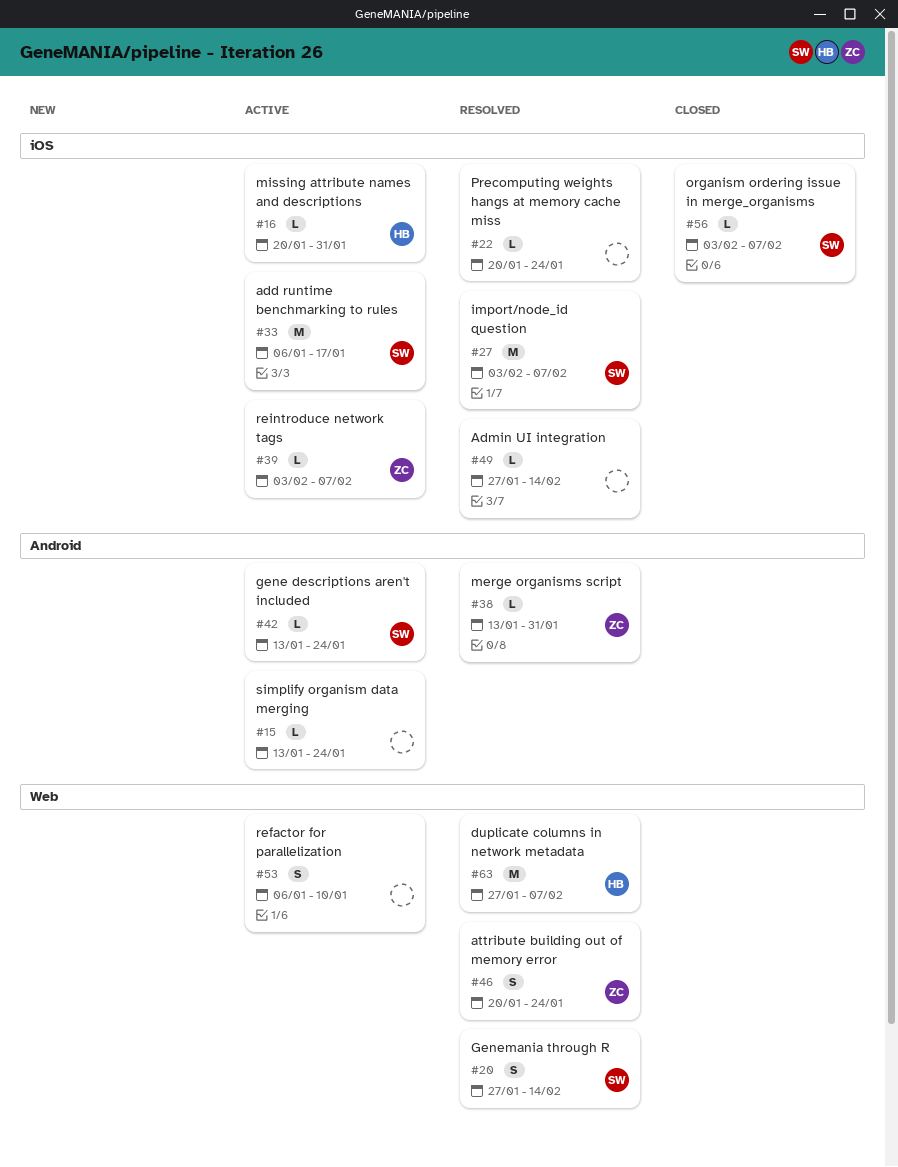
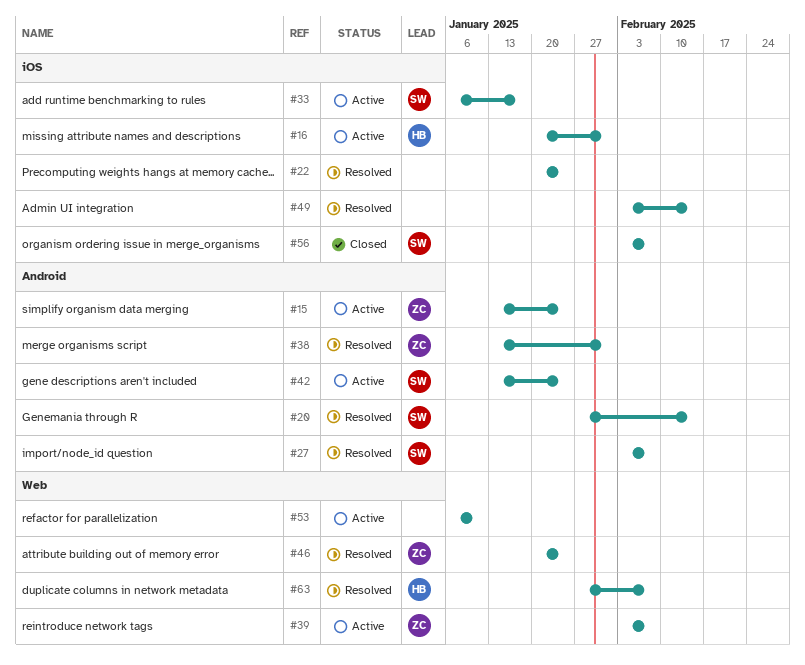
#15, owner: none -> ZC
#20, label: Web -> Android
#27, label: iOS -> Android
#39, label: iOS -> Web
#49, start: Jan 27 -> Feb 3

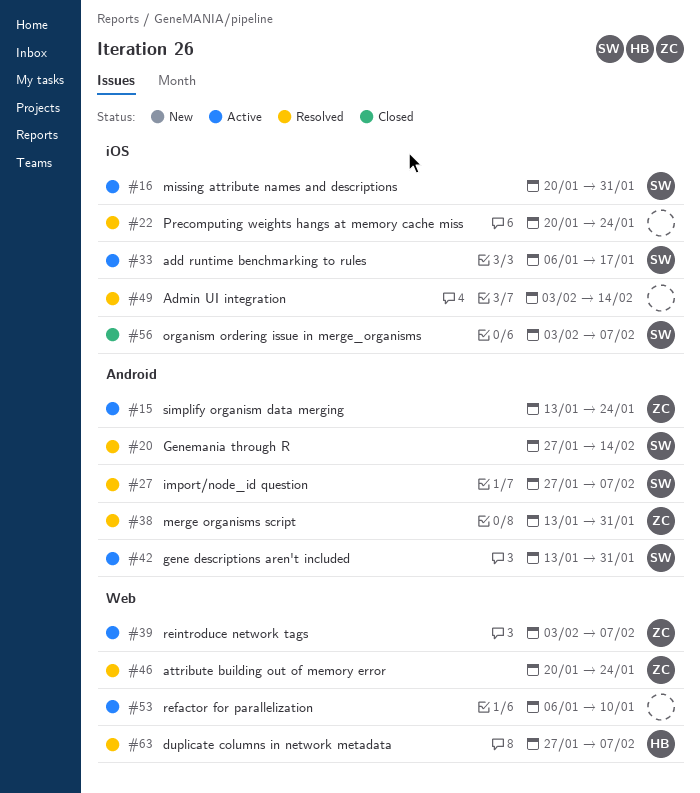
#16, owner: HB -> SW
#27, start: Feb 3 -> Jan 27
#42, due: Jan 24 -> Jan 31

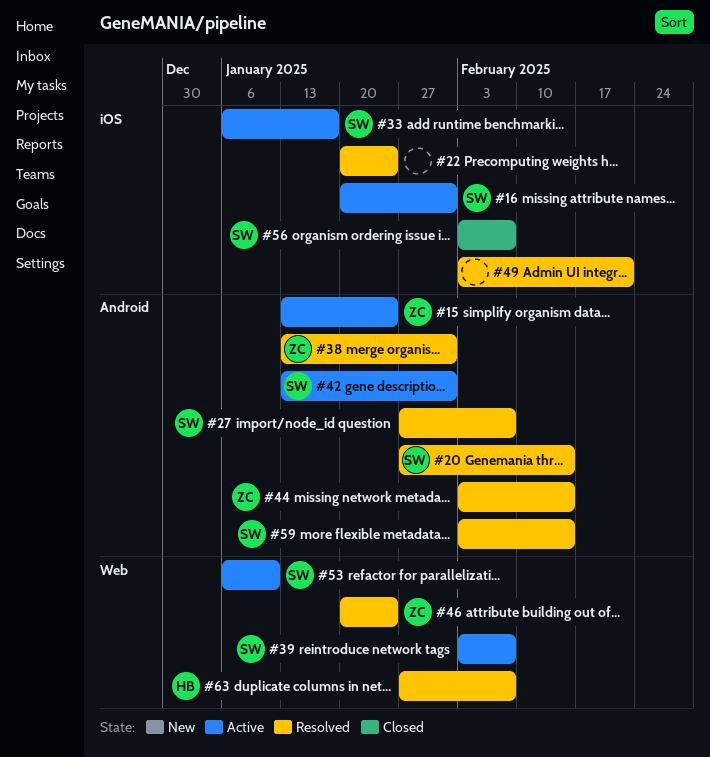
#39, owner: ZC -> SW
#44: none -> present
#49, due: Feb 14 -> Feb 21
#53, owner: none -> SW
#59: none -> present

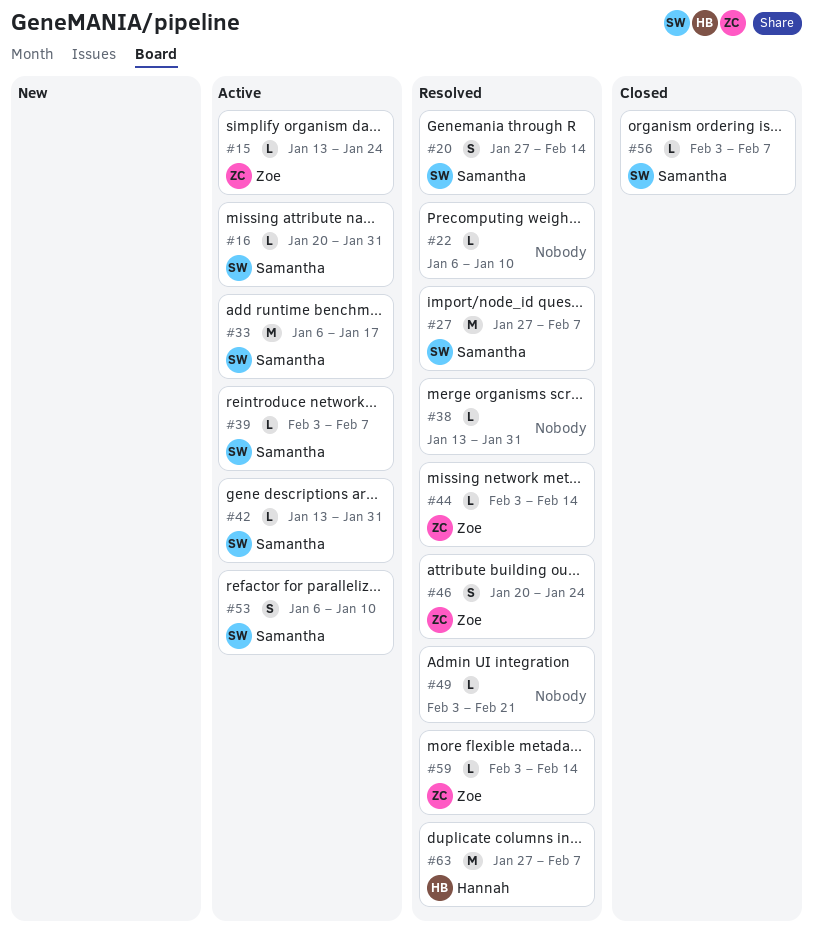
#22, start: Jan 20 -> Jan 6
#22, due: Jan 24 -> Jan 10
#38, owner: Zoe -> none
#59, owner: Samantha -> Zoe

